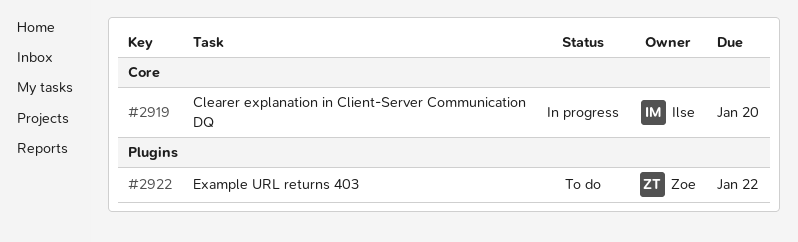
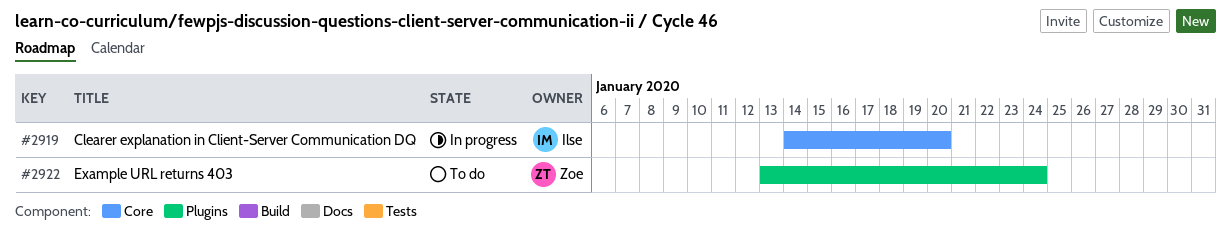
#2922, due: Jan 22 -> Jan 24

